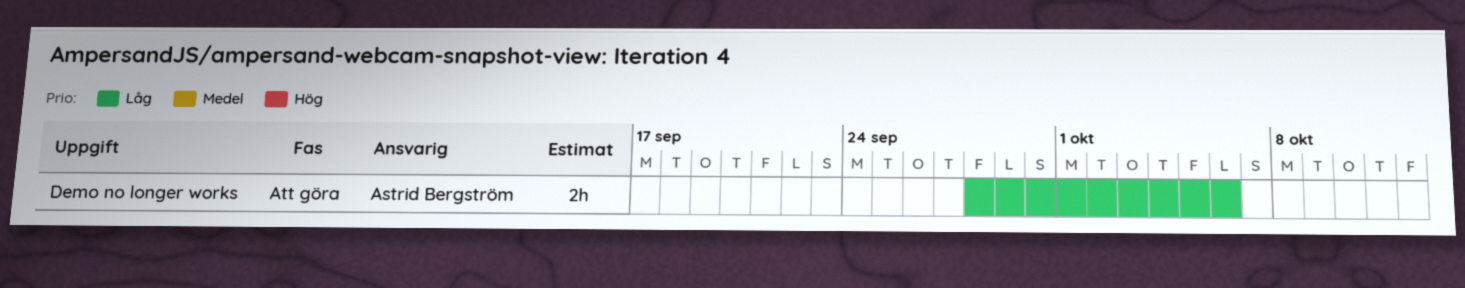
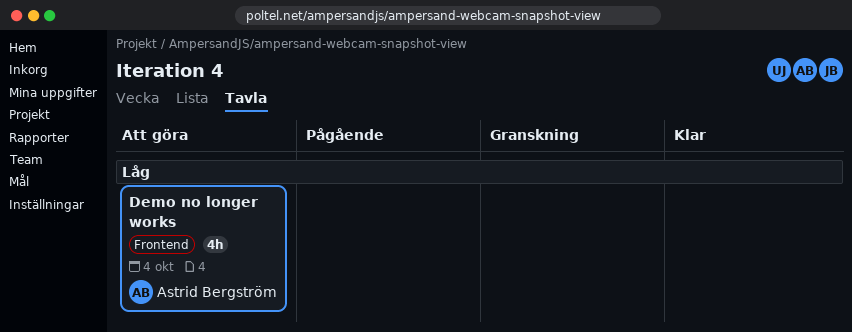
Demo no longer works, estimate: 2h -> 4h
Demo no longer works, due: Oct 6 -> Oct 4

